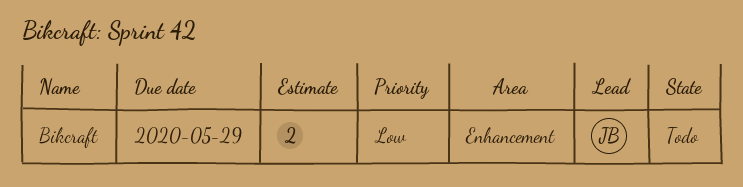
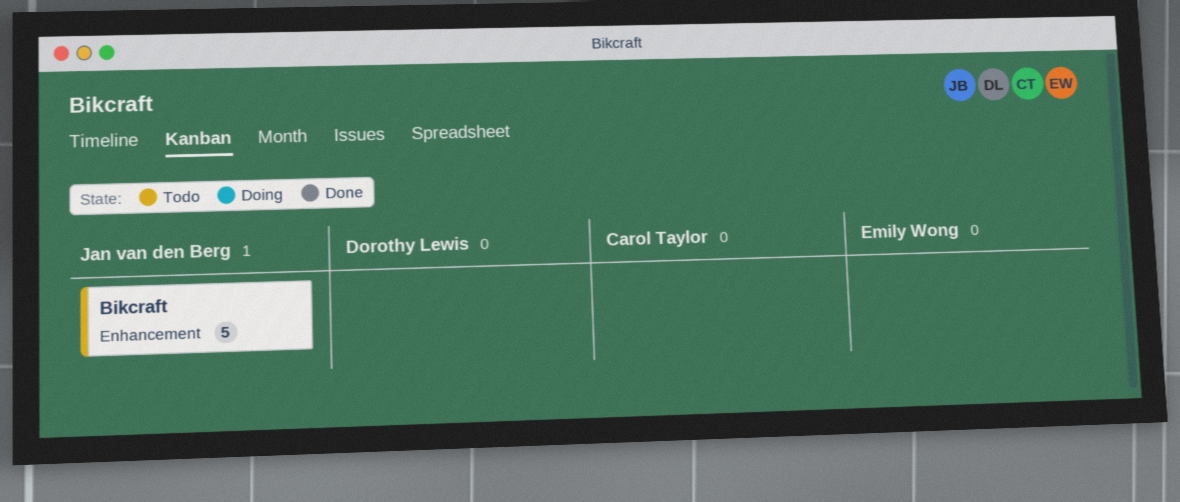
Bikcraft, estimate: 2 -> 5

